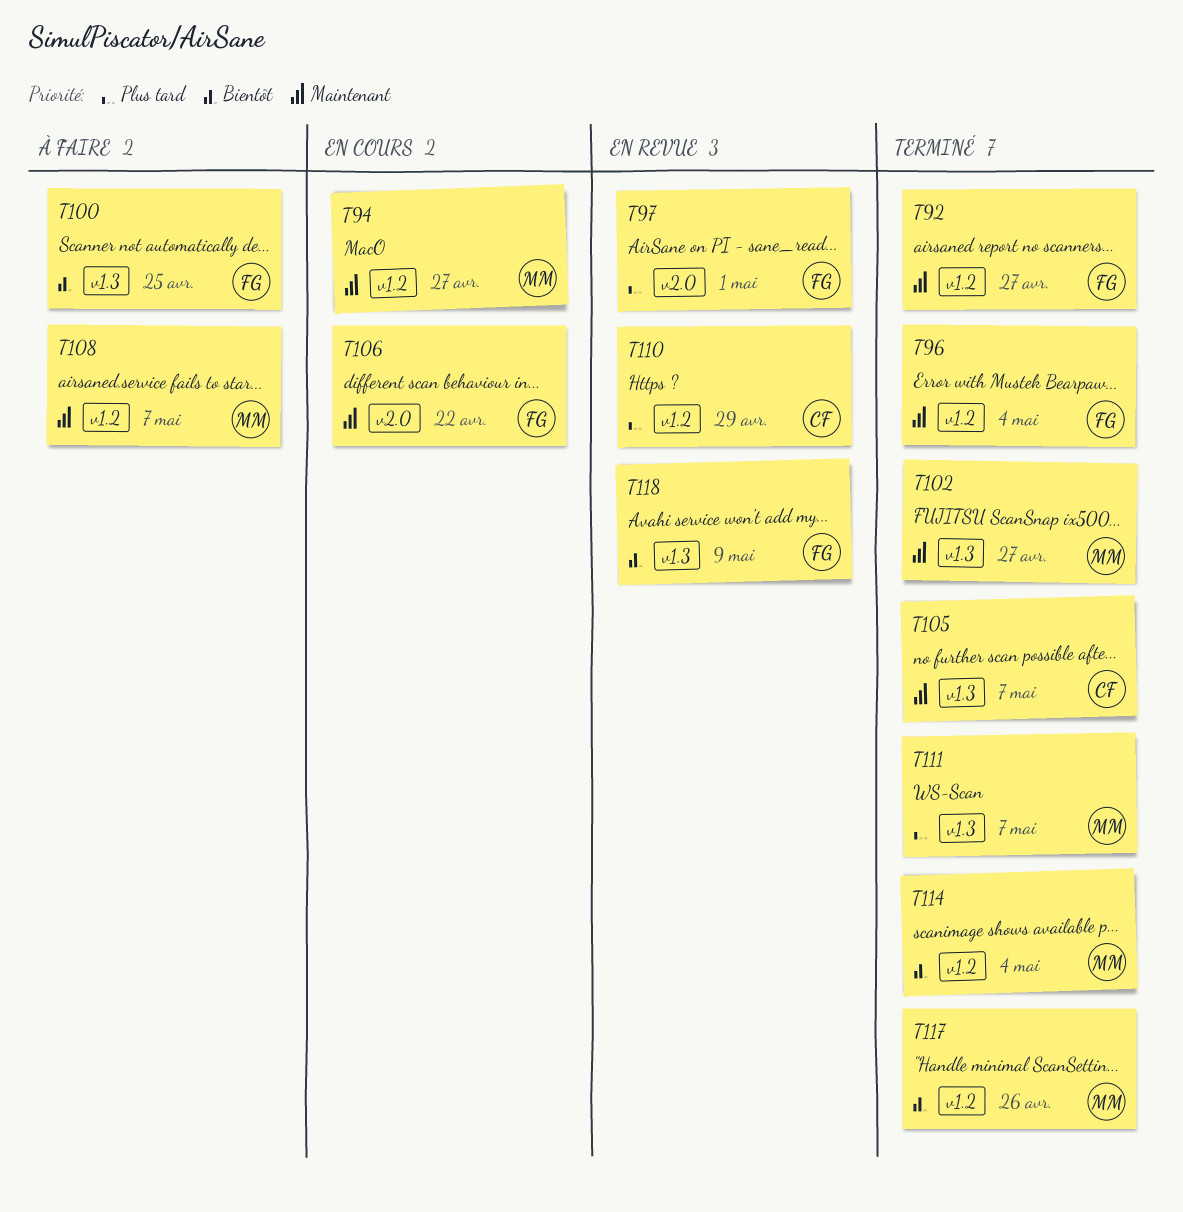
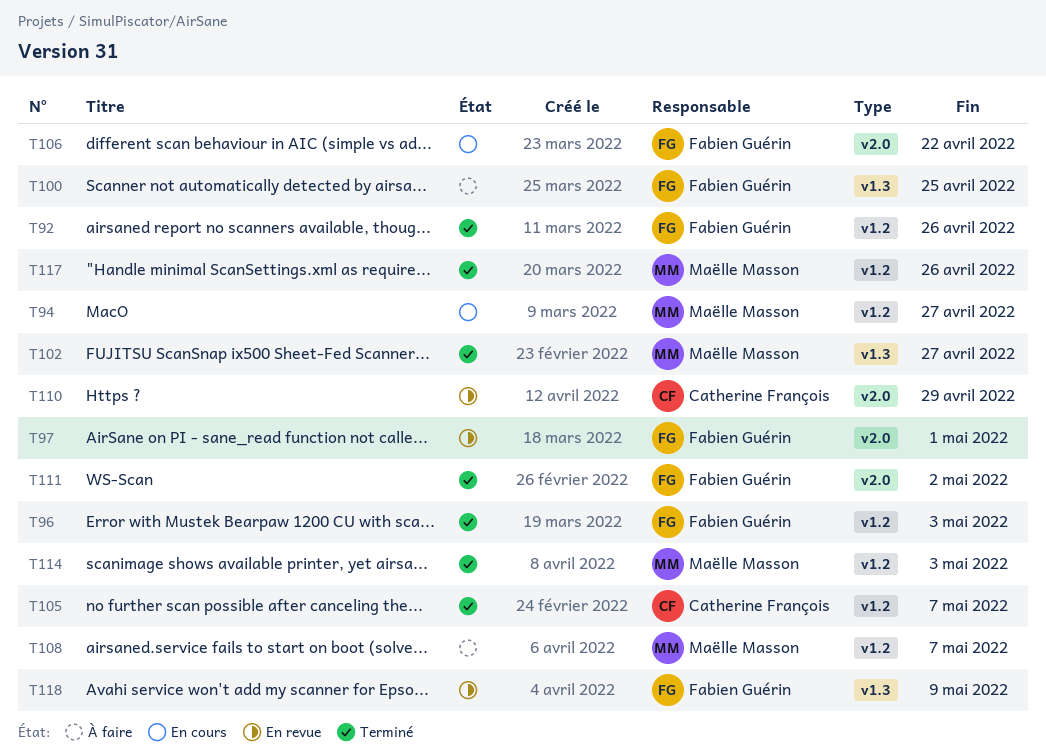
T92, due: Apr 27 -> Apr 26
T96, due: May 4 -> May 3
T105, label: v1.3 -> v1.2
T110, label: v1.2 -> v2.0
T111, owner: Maëlle Masson -> Fabien Guérin
T111, label: v1.3 -> v2.0
T111, due: May 7 -> May 2
T114, due: May 4 -> May 3

